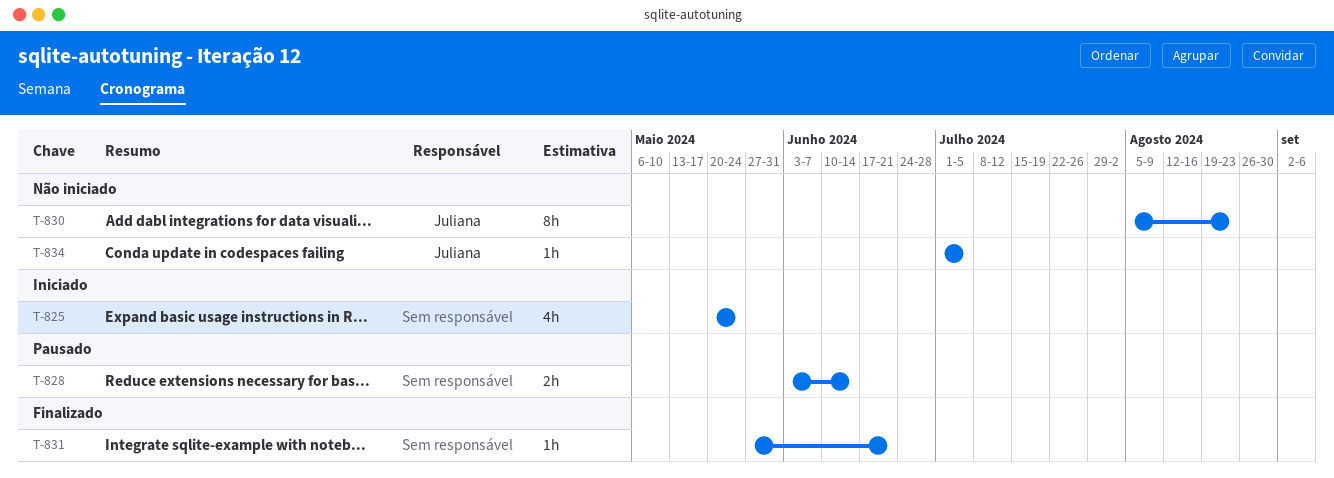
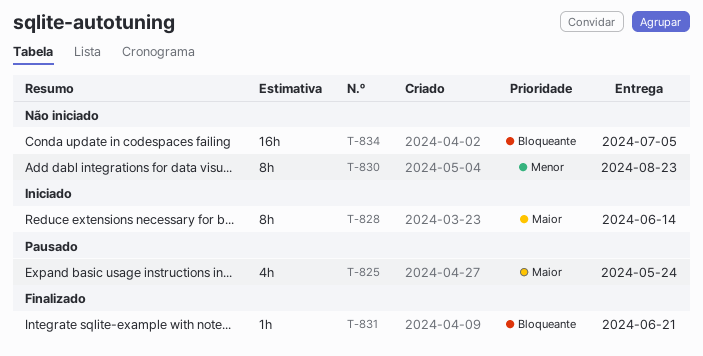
T-825, status: Iniciado -> Pausado
T-828, status: Pausado -> Iniciado
T-828, estimate: 2h -> 8h
T-834, estimate: 1h -> 16h

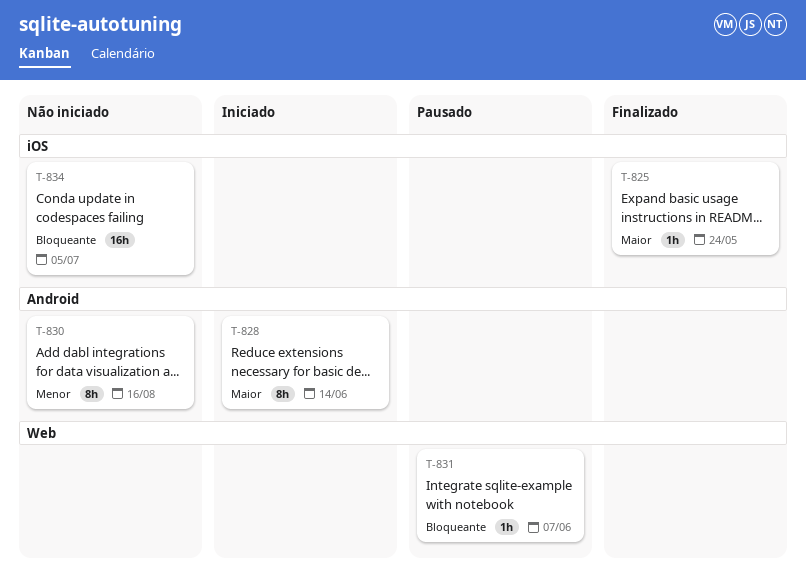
T-825, status: Pausado -> Finalizado
T-825, estimate: 4h -> 1h
T-830, due: Aug 23 -> Aug 16
T-831, status: Finalizado -> Pausado
T-831, due: Jun 21 -> Jun 7

